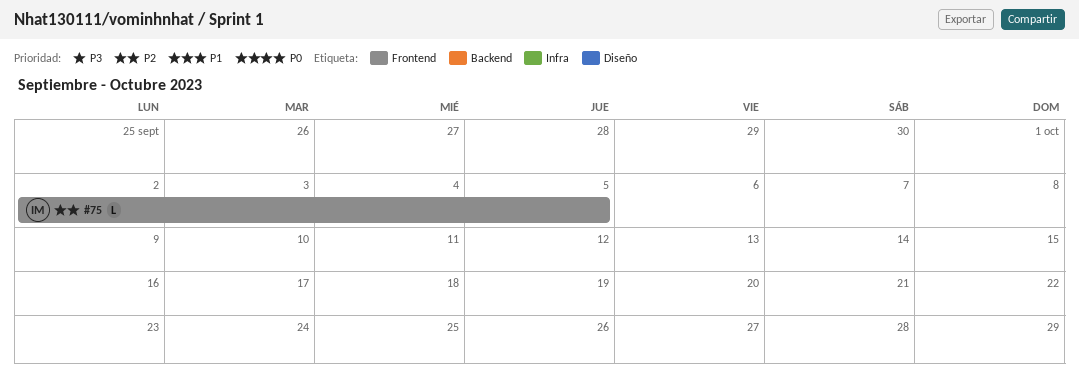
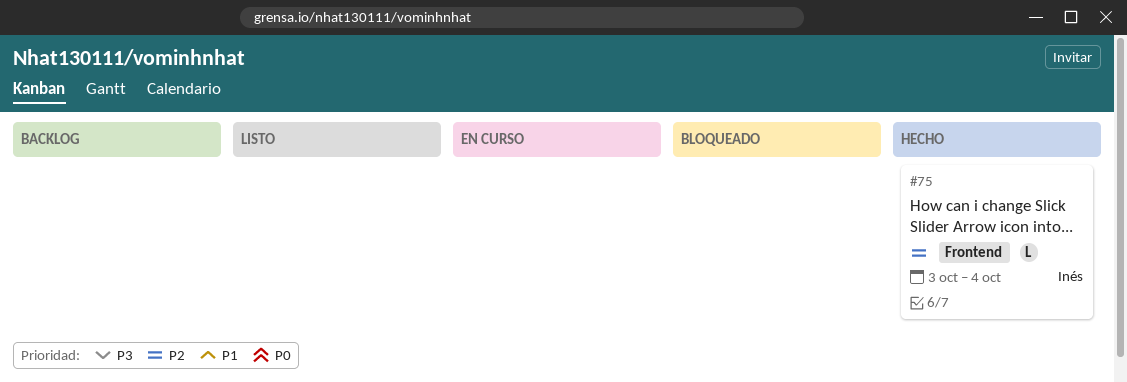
#75, start: Oct 2 -> Oct 3
#75, due: Oct 5 -> Oct 4

